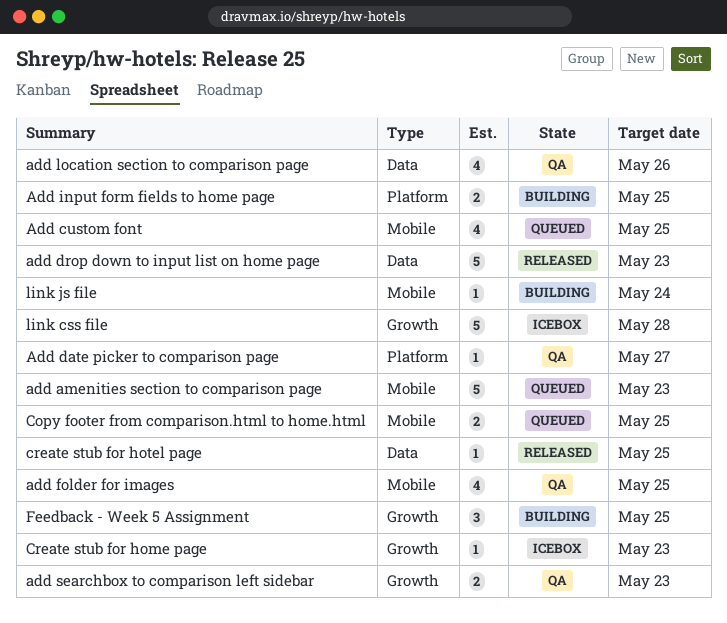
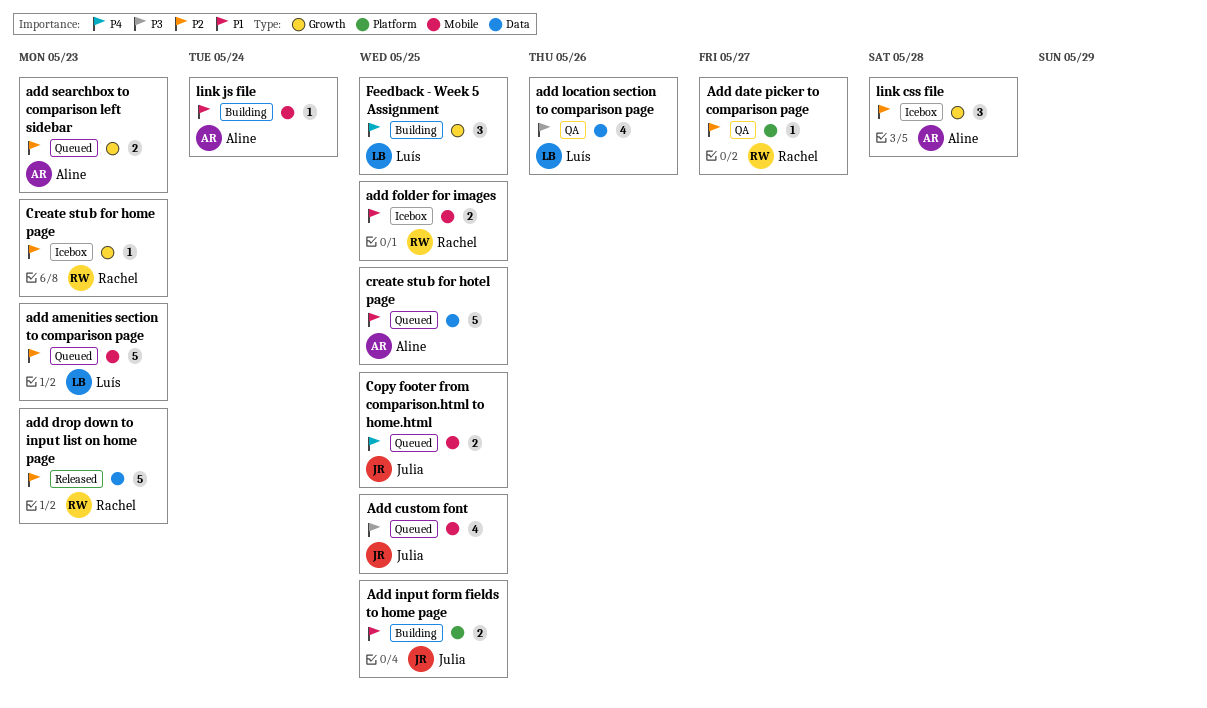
add folder for images, status: QA -> Icebox
add folder for images, estimate: 4 -> 2
add searchbox to comparison left sidebar, status: QA -> Queued
create stub for hotel page, status: Released -> Queued
create stub for hotel page, estimate: 1 -> 5
link css file, estimate: 5 -> 3

